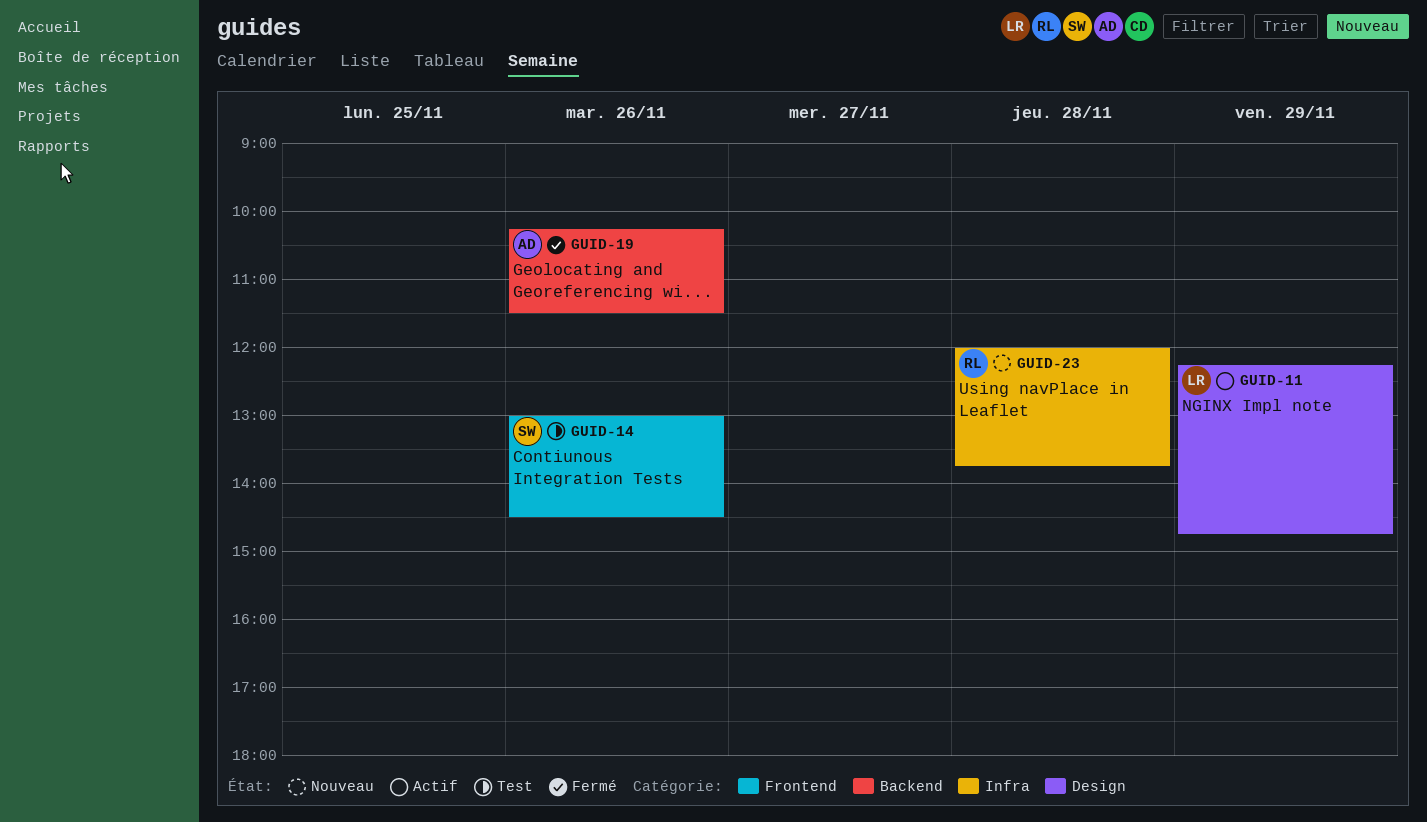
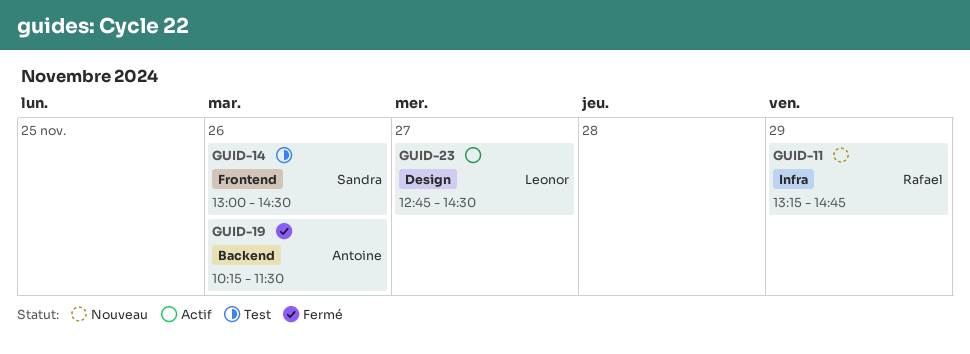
GUID-11, status: Actif -> Nouveau
GUID-11, owner: Leonor -> Rafael
GUID-11, label: Design -> Infra
GUID-11, begins: 12:15 -> 13:15
GUID-23, status: Nouveau -> Actif
GUID-23, owner: Rafael -> Leonor
GUID-23, label: Infra -> Design
GUID-23, day: Nov 28 -> Nov 27
GUID-23, begins: 12:00 -> 12:45
GUID-23, ends: 13:45 -> 14:30

